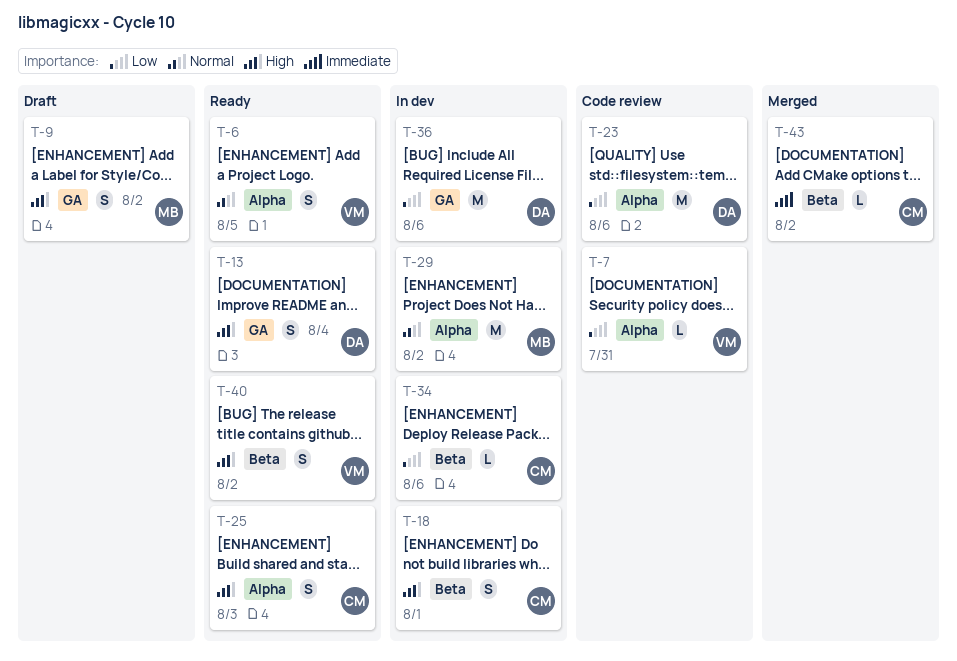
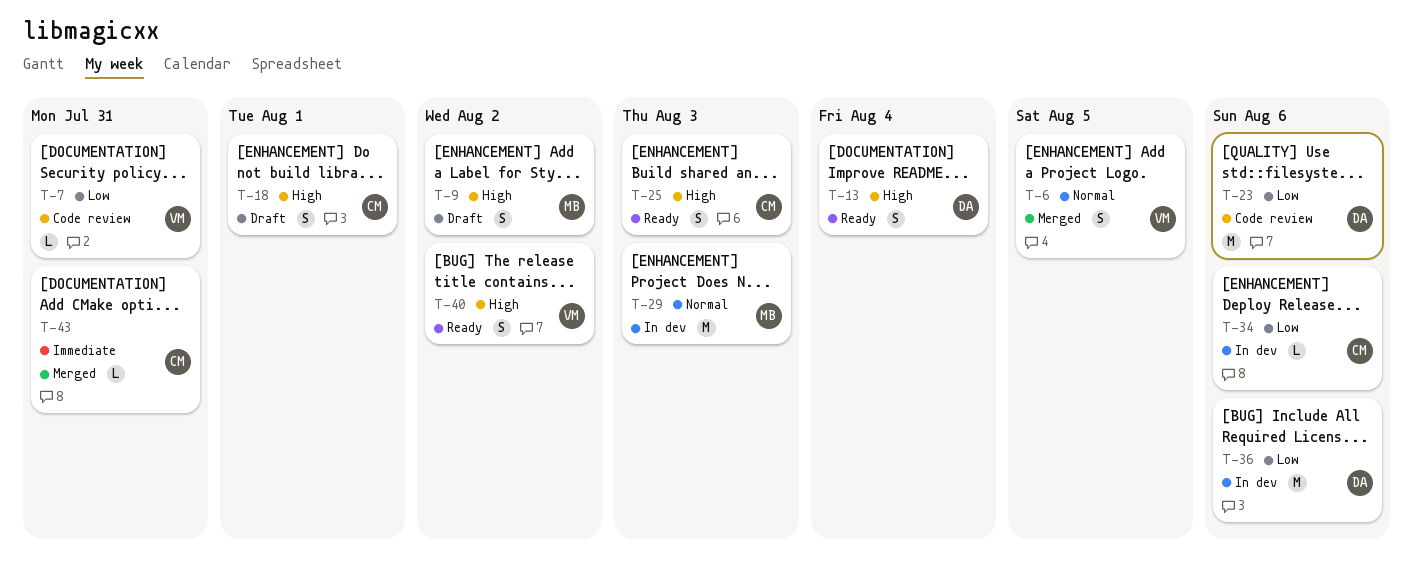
T-6, status: Ready -> Merged
T-18, status: In dev -> Draft
T-29, due: Aug 2 -> Aug 3
T-43, due: Aug 2 -> Jul 31

